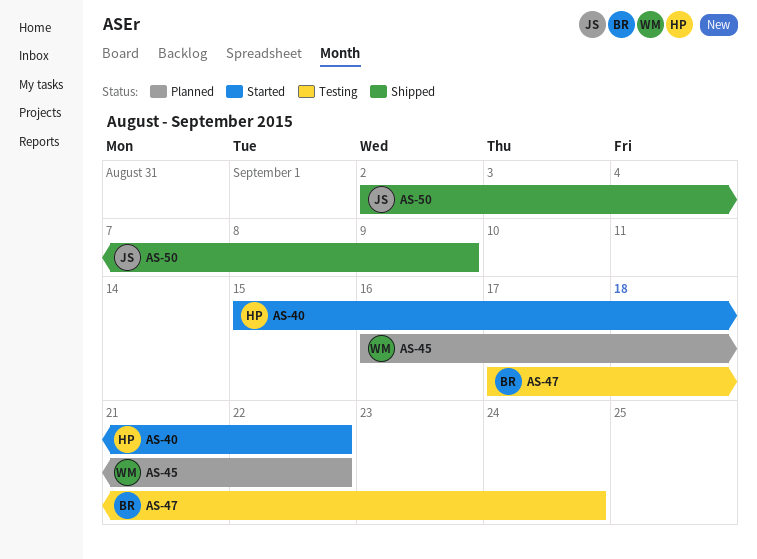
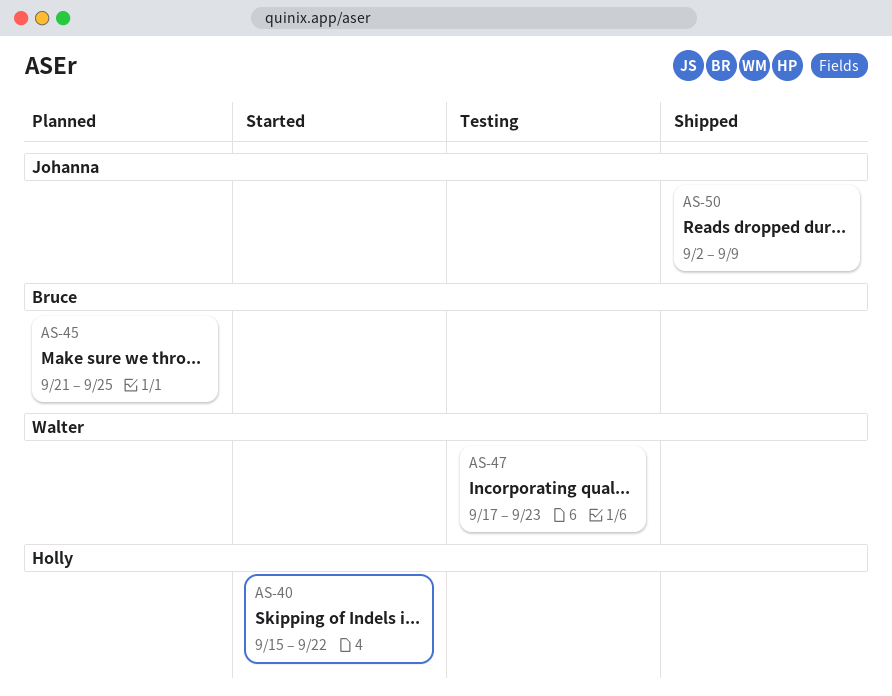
AS-45, owner: Walter -> Bruce
AS-45, start: Sep 16 -> Sep 21
AS-45, due: Sep 22 -> Sep 25
AS-47, owner: Bruce -> Walter
AS-47, due: Sep 24 -> Sep 23

